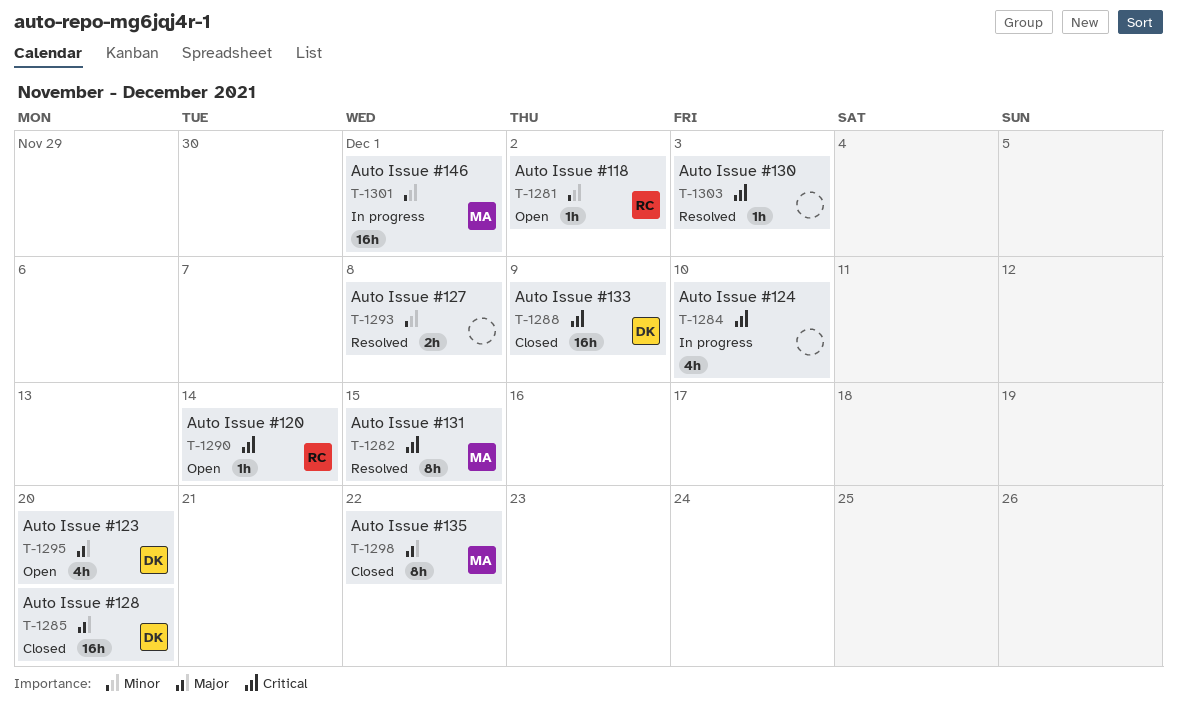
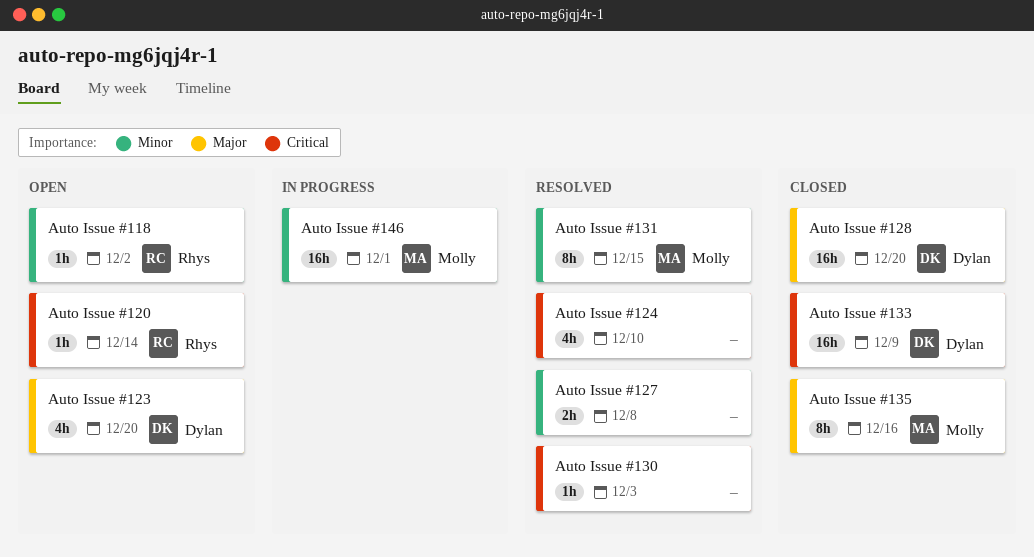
Auto Issue #124, status: In progress -> Resolved
Auto Issue #131, priority: Critical -> Minor
Auto Issue #135, due: Dec 22 -> Dec 16

